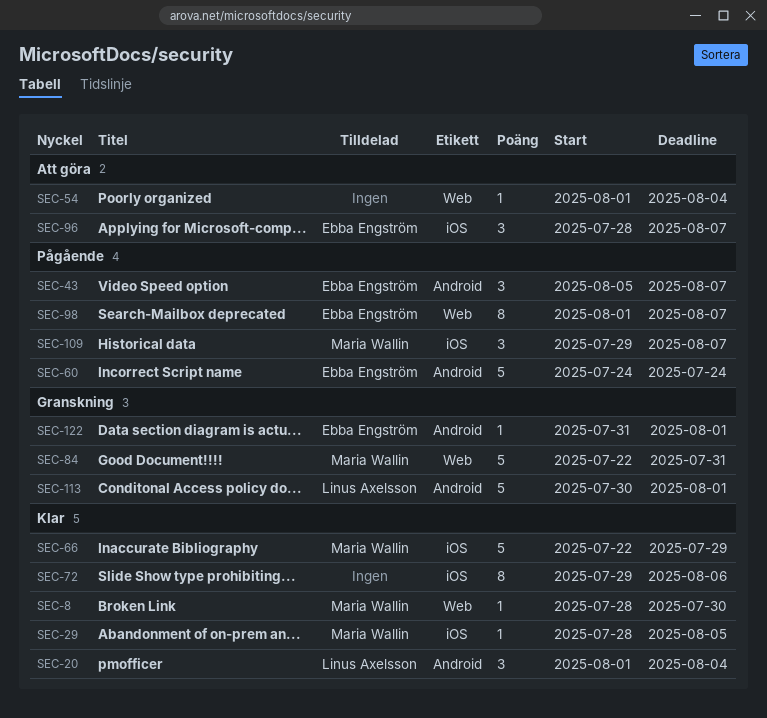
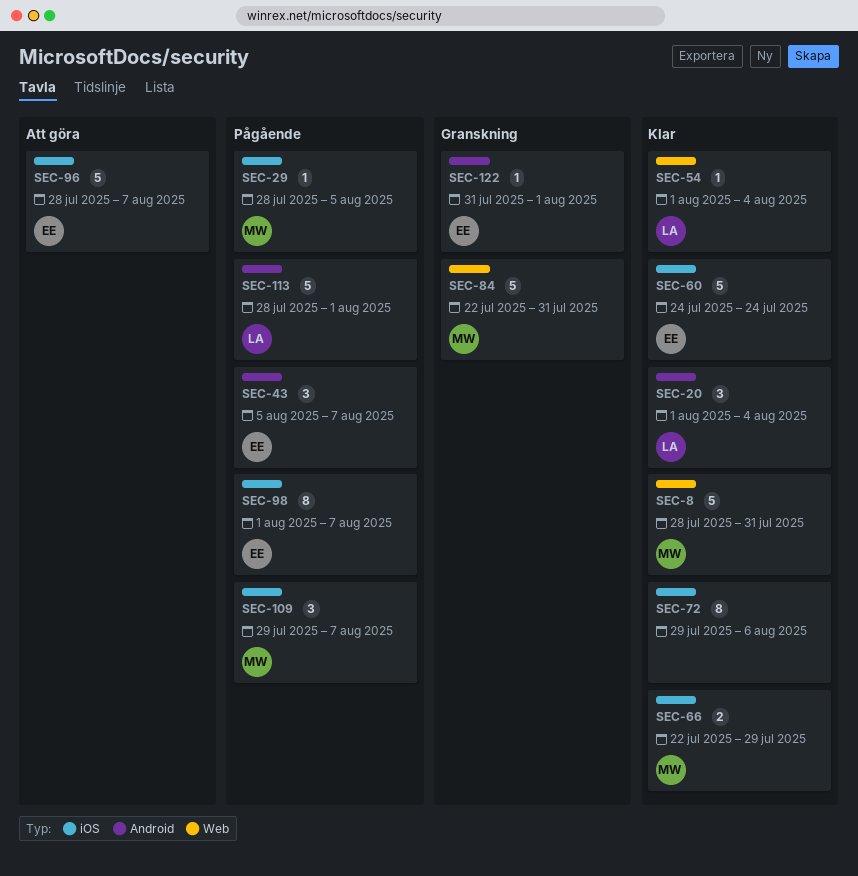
SEC-8, estimate: 1 -> 5
SEC-8, due: Jul 30 -> Jul 31
SEC-29, status: Klar -> Pågående
SEC-54, status: Att göra -> Klar
SEC-54, owner: none -> Linus Axelsson
SEC-60, status: Pågående -> Klar
SEC-60, label: Android -> iOS
SEC-66, estimate: 5 -> 2
SEC-96, estimate: 3 -> 5
SEC-98, label: Web -> iOS
SEC-113, status: Granskning -> Pågående
SEC-113, start: Jul 30 -> Jul 28

